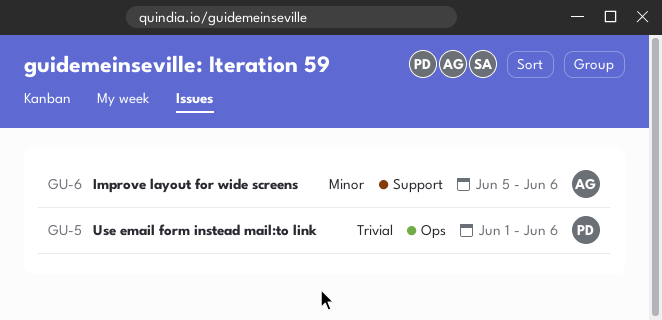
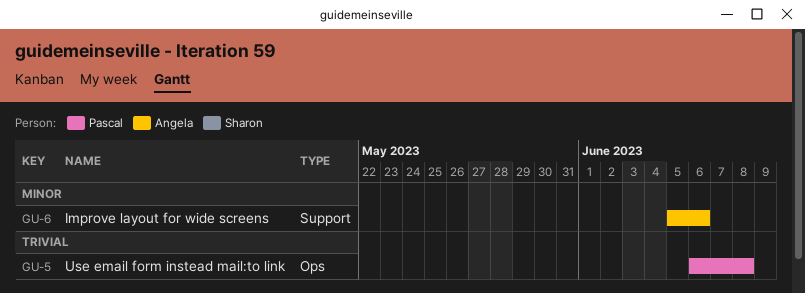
GU-5, start: Jun 1 -> Jun 6
GU-5, due: Jun 6 -> Jun 8

